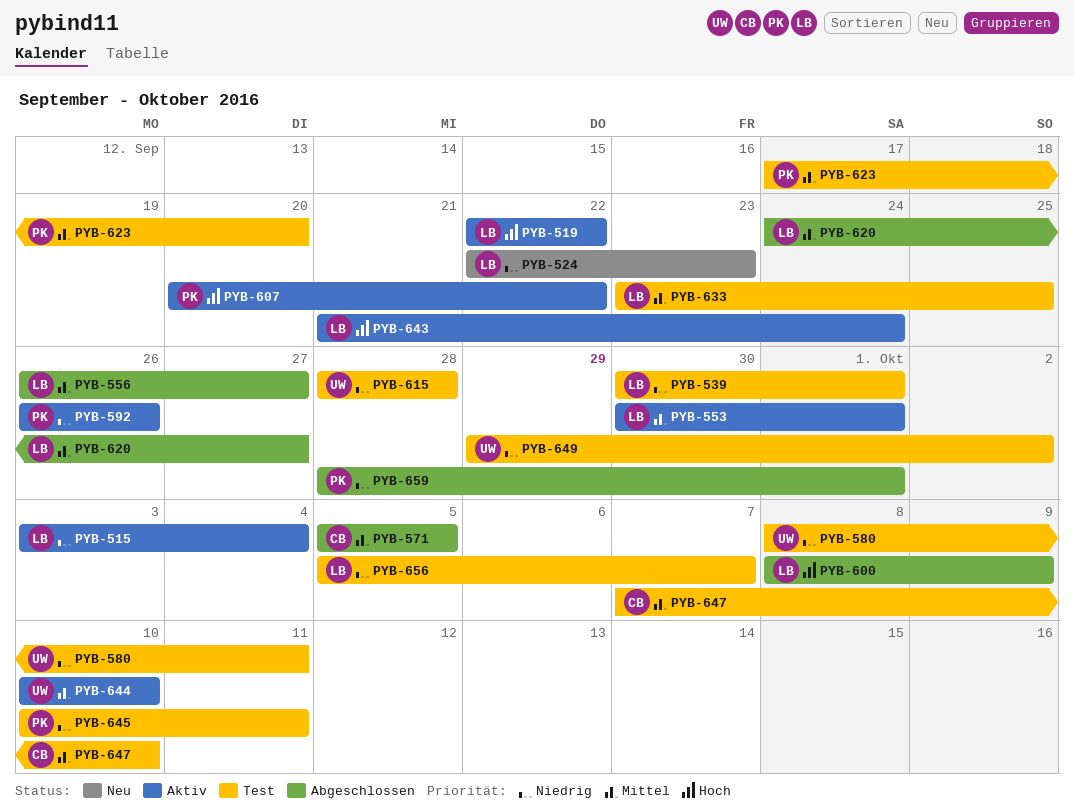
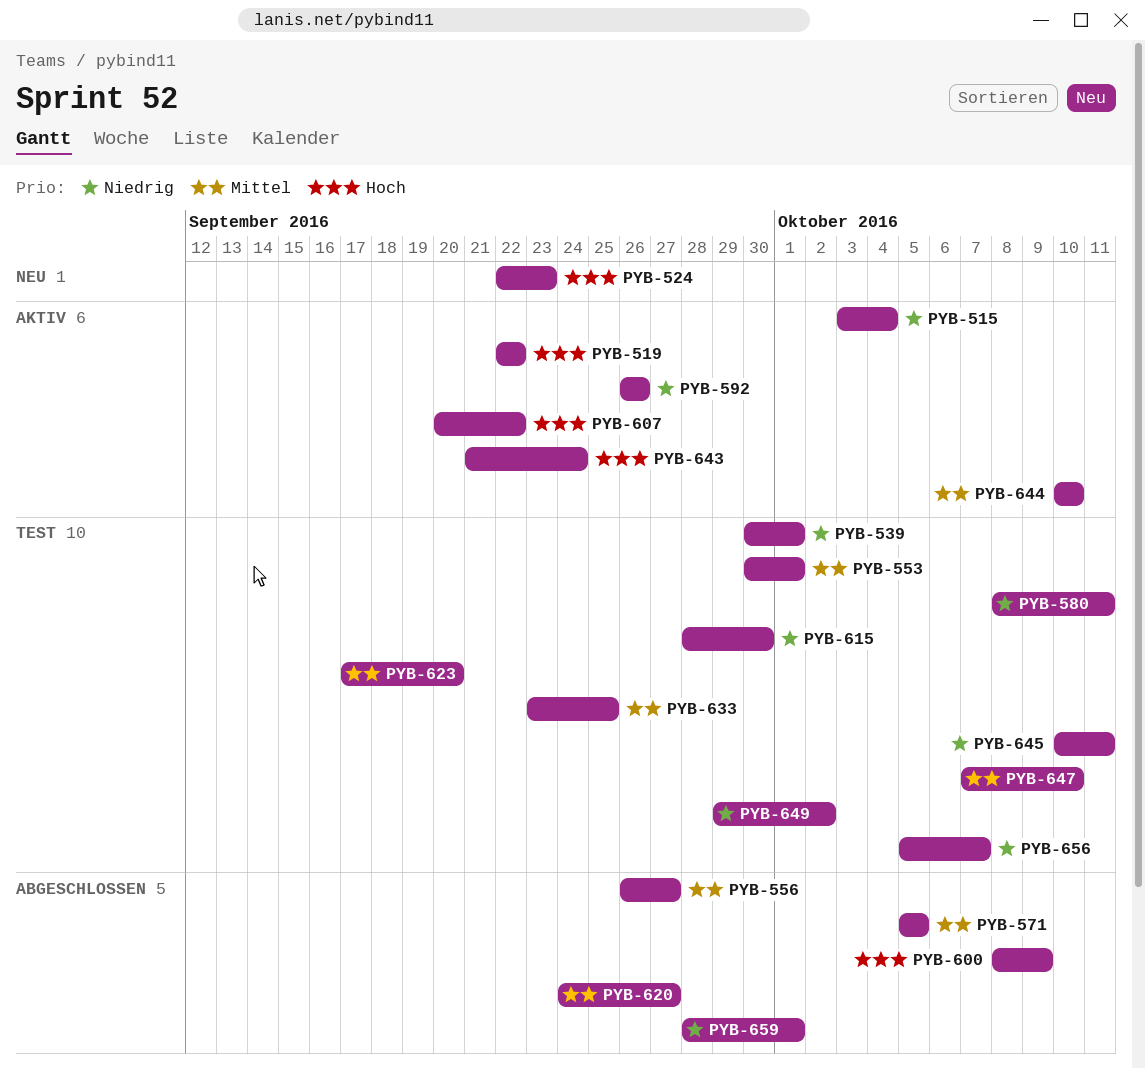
PYB-524, priority: Niedrig -> Hoch
PYB-553, status: Aktiv -> Test
PYB-615, due: Sep 28 -> Sep 30

